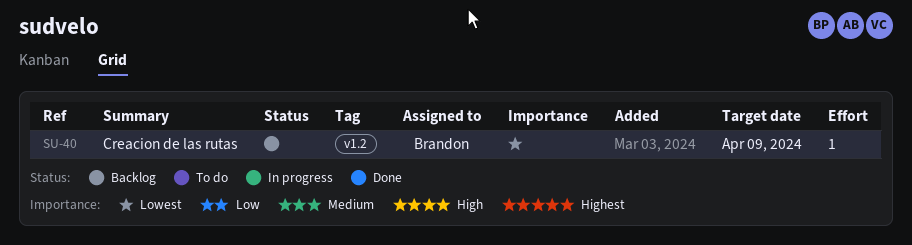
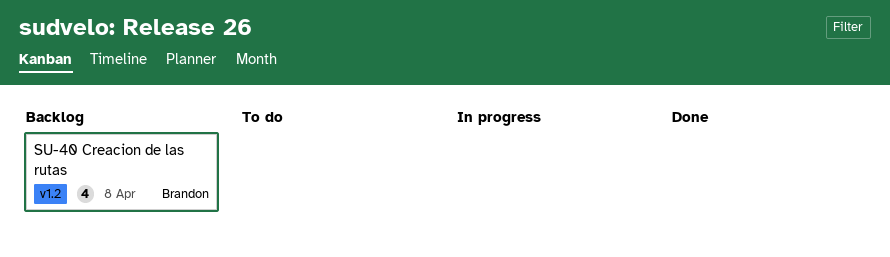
SU-40, estimate: 1 -> 4
SU-40, due: Apr 9 -> Apr 8

